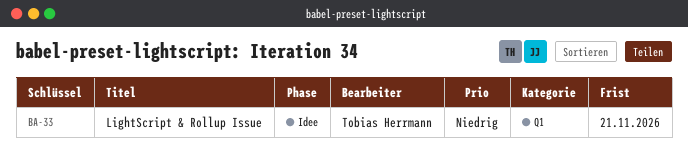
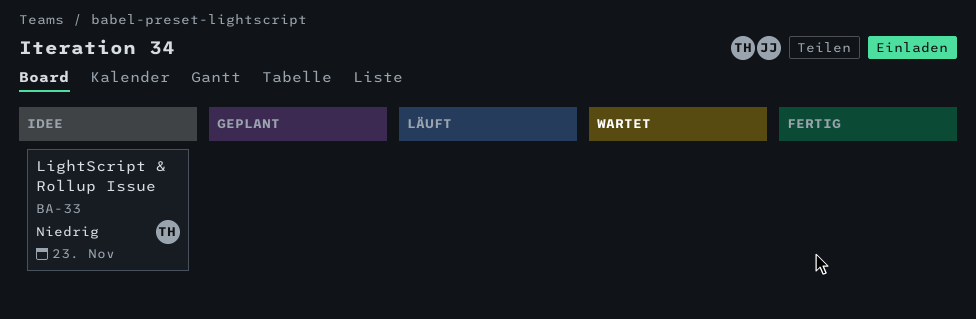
BA-33, due: Nov 21 -> Nov 23

